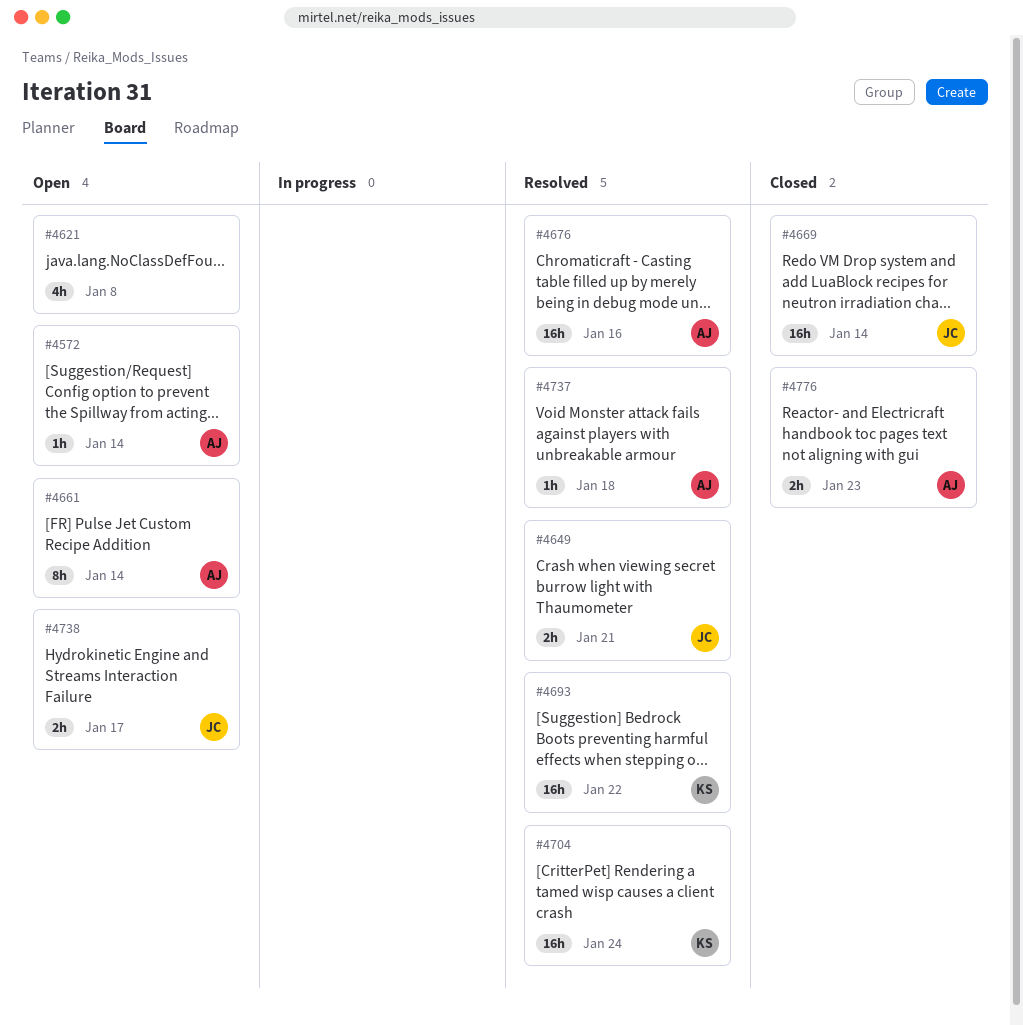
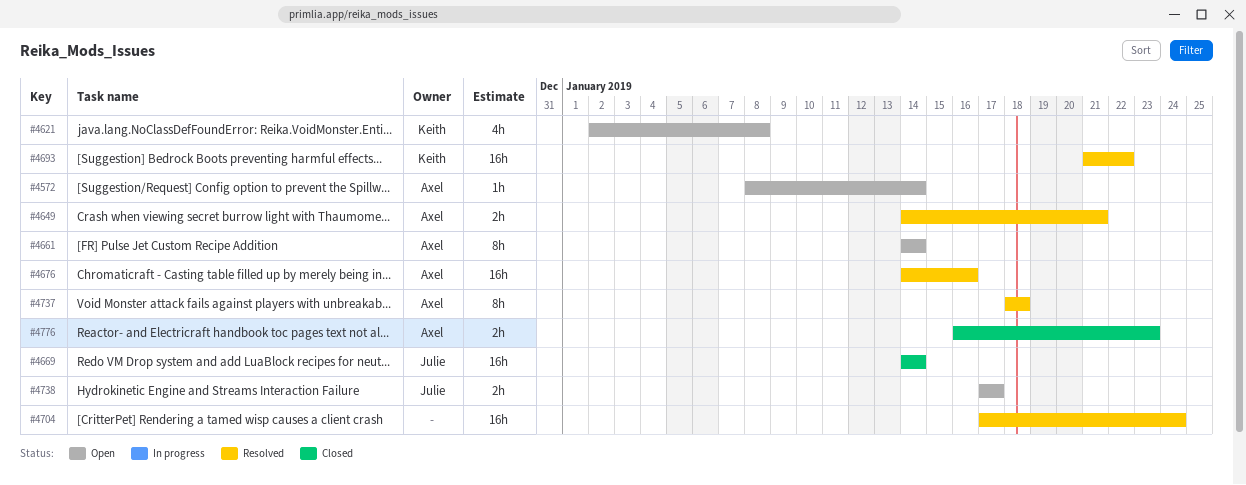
#4621, owner: none -> Keith
#4649, owner: Julie -> Axel
#4704, owner: Keith -> none
#4737, estimate: 1h -> 8h

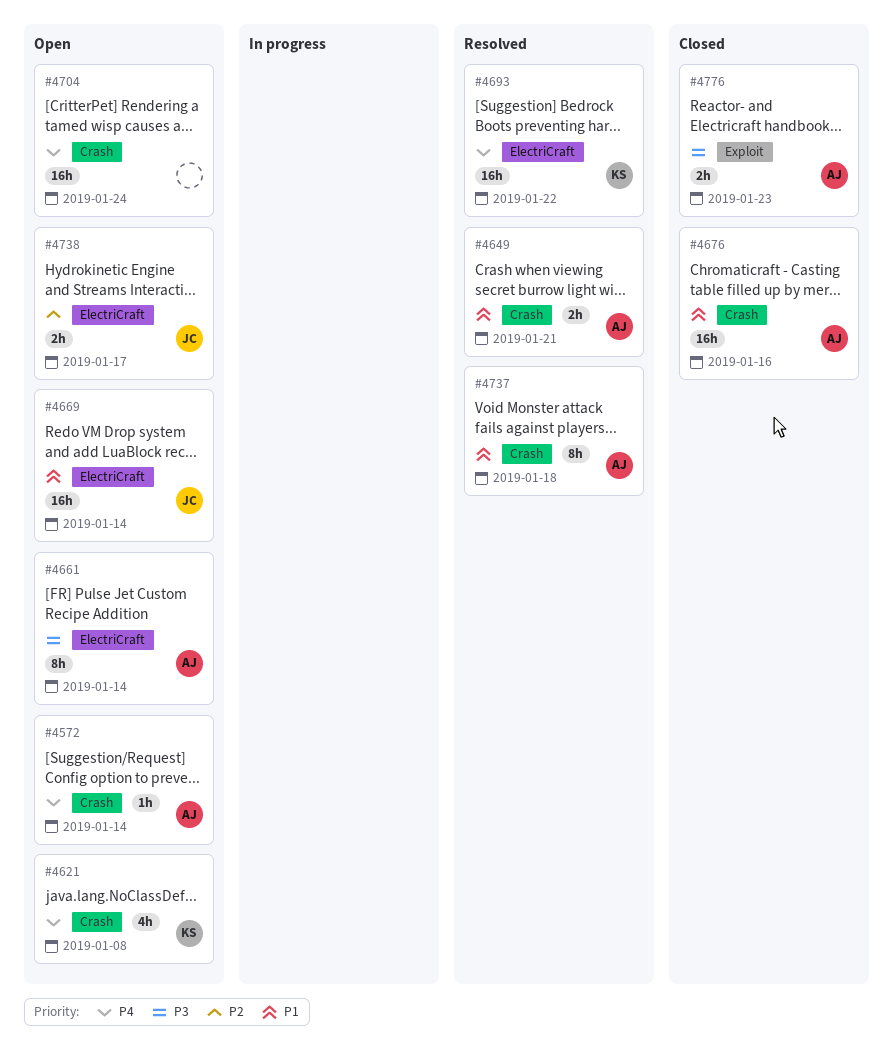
#4669, status: Closed -> Open
#4676, status: Resolved -> Closed
#4704, status: Resolved -> Open

